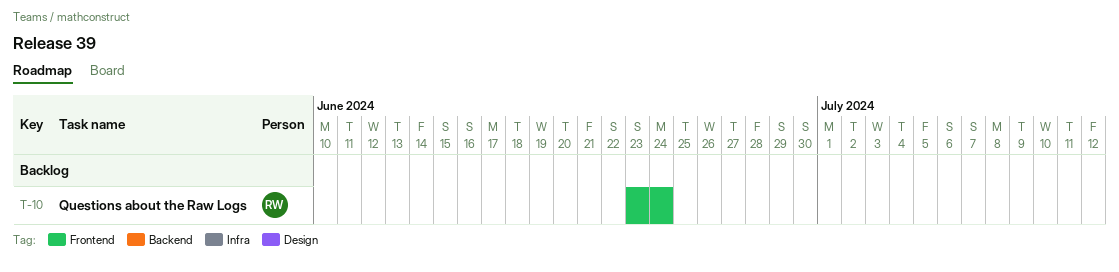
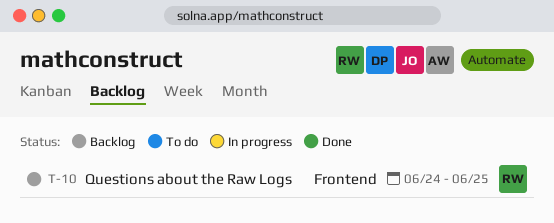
T-10, start: Jun 23 -> Jun 24
T-10, due: Jun 24 -> Jun 25

